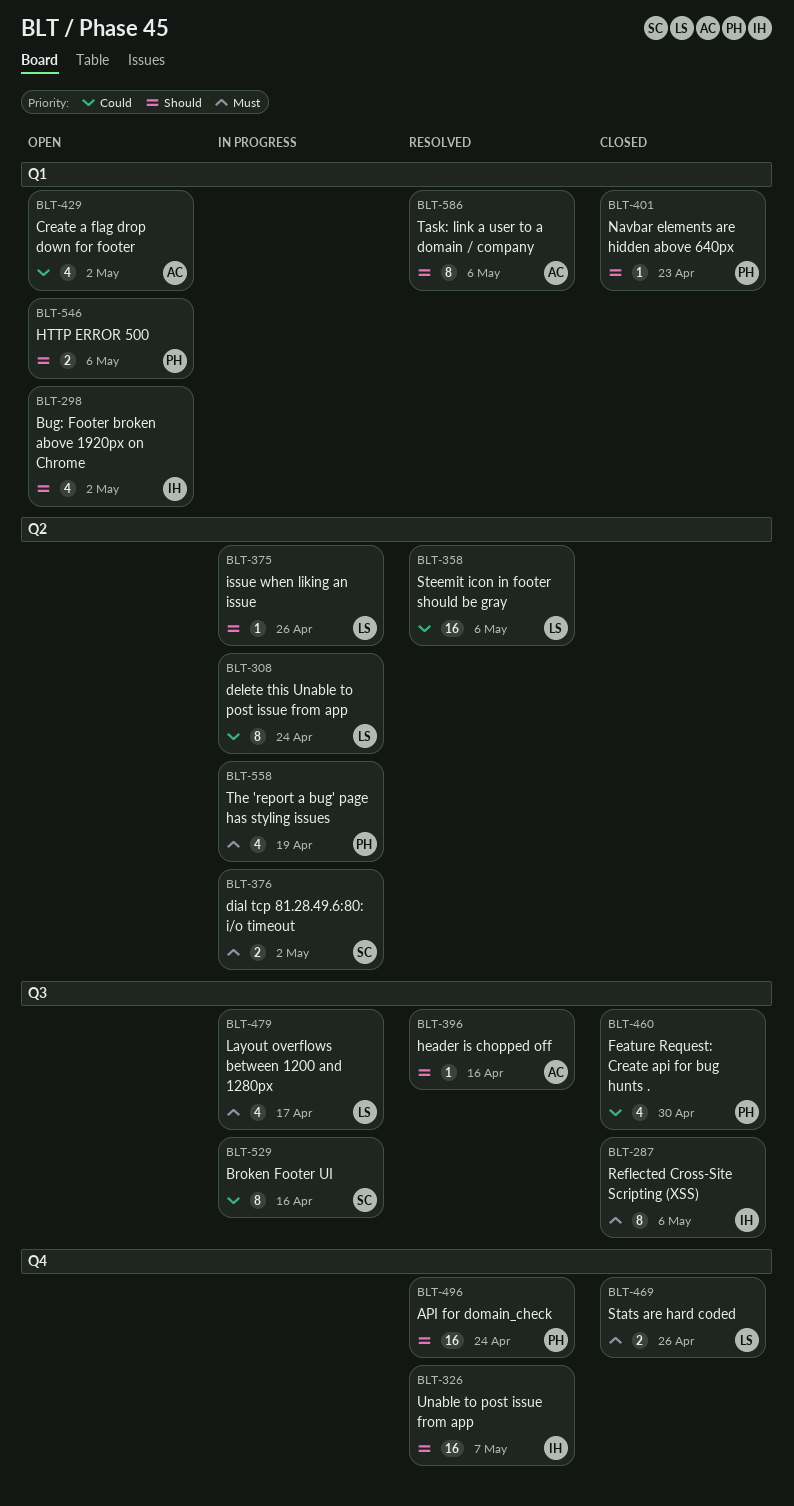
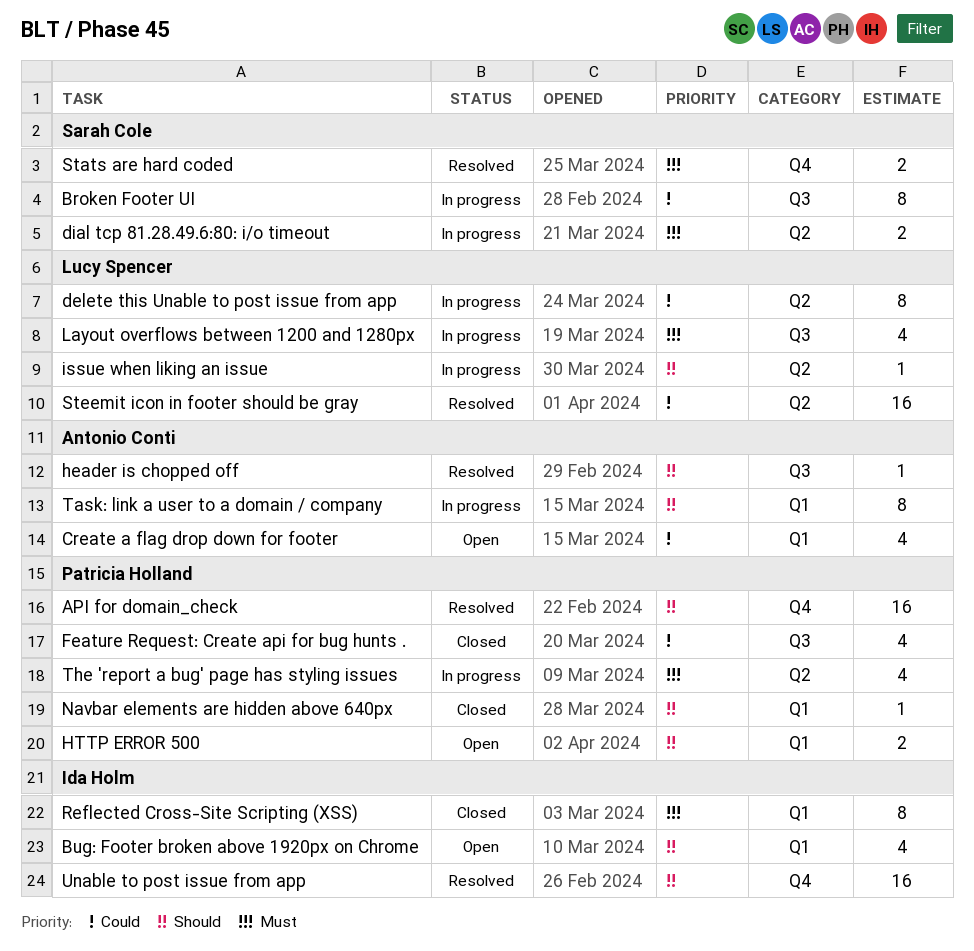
Reflected Cross-Site Scripting (XSS), label: Q3 -> Q1
Stats are hard coded, status: Closed -> Resolved
Stats are hard coded, owner: Lucy Spencer -> Sarah Cole
Task: link a user to a domain / company, status: Resolved -> In progress

